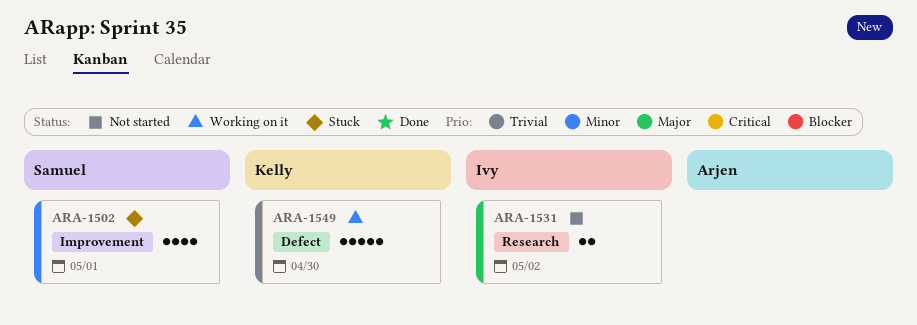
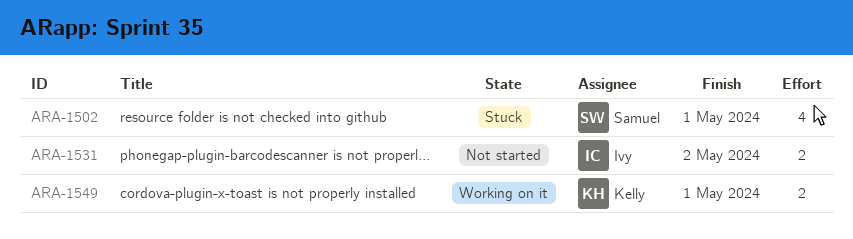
ARA-1549, estimate: 5 -> 2
ARA-1549, due: Apr 30 -> May 1

